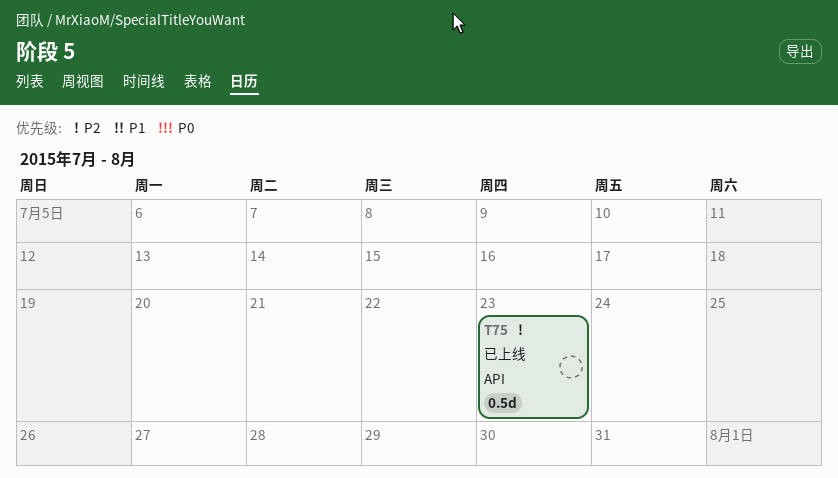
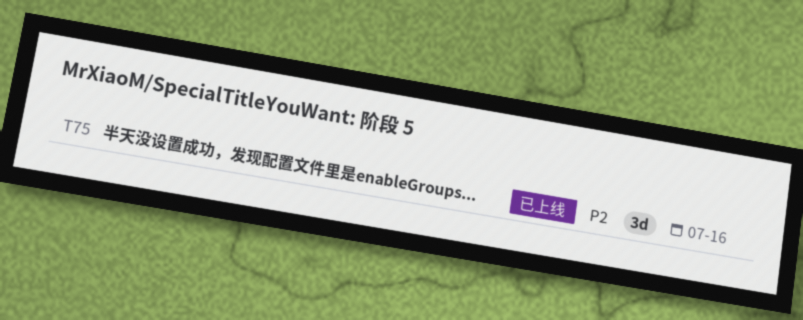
T75, estimate: 0.5d -> 3d
T75, due: Jul 23 -> Jul 16

